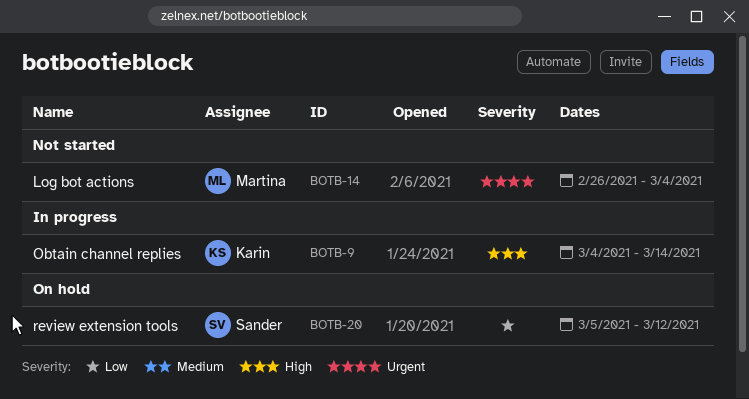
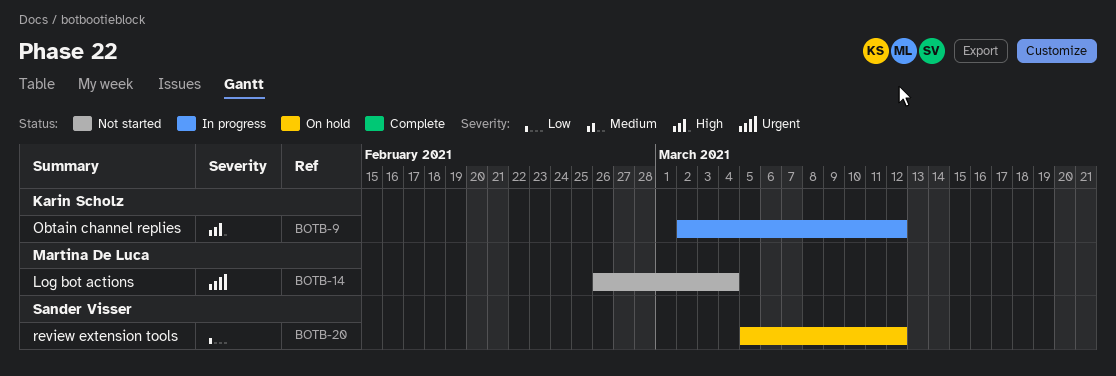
BOTB-9, start: Mar 4 -> Mar 2
BOTB-9, due: Mar 14 -> Mar 12

